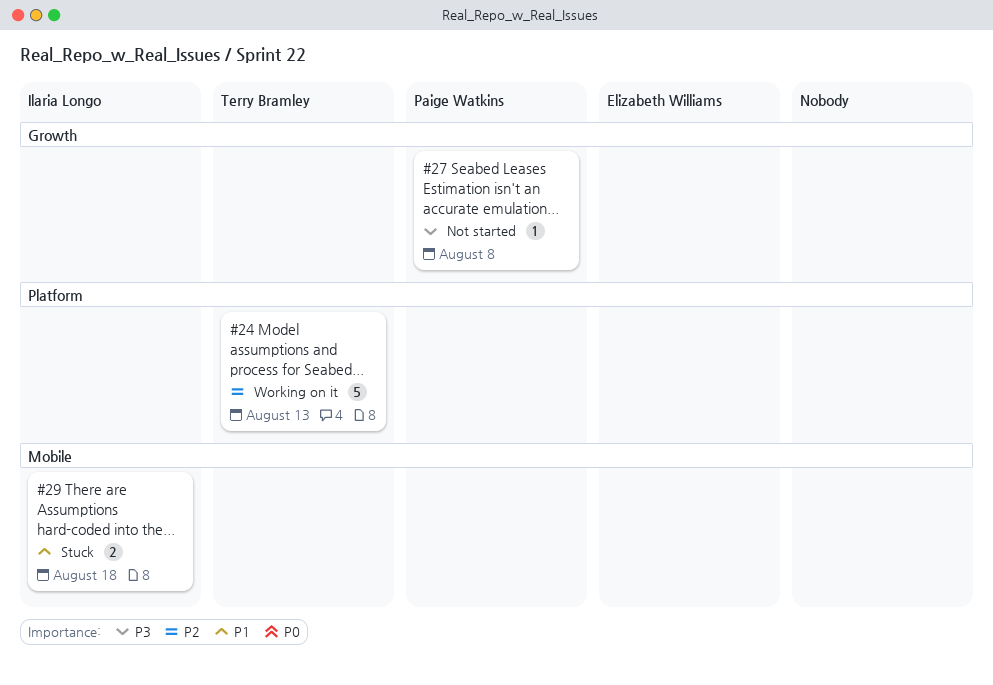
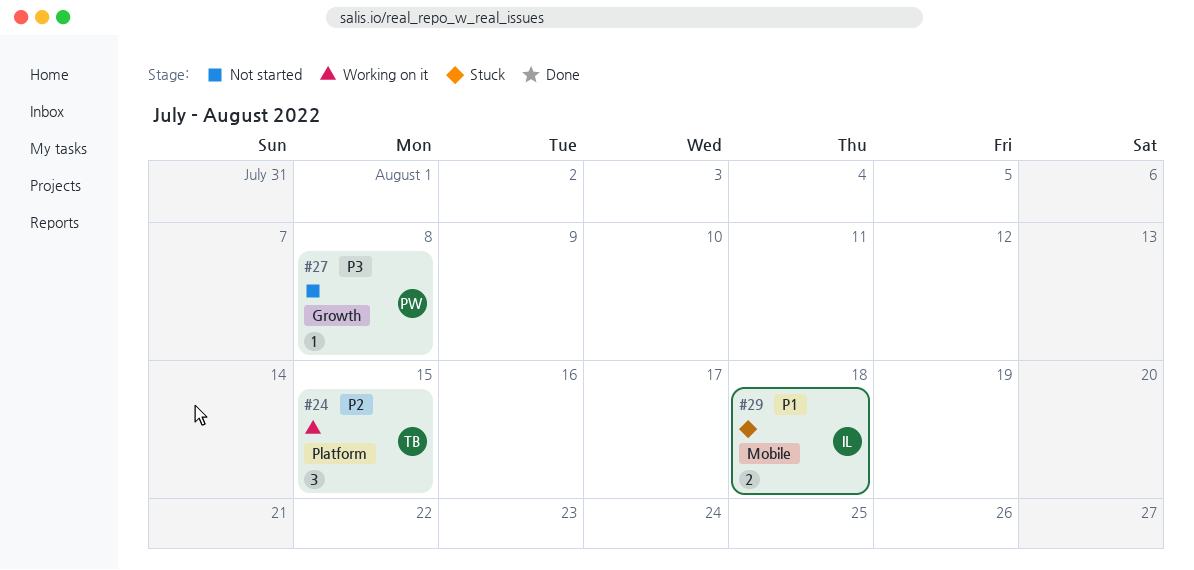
#24, estimate: 5 -> 3
#24, due: Aug 13 -> Aug 15

